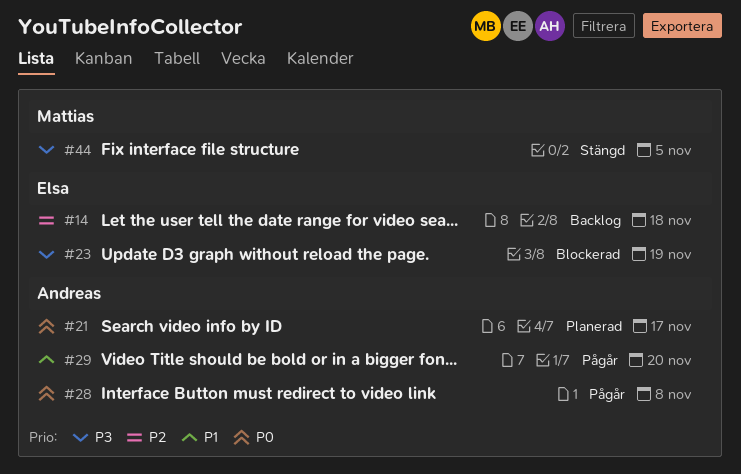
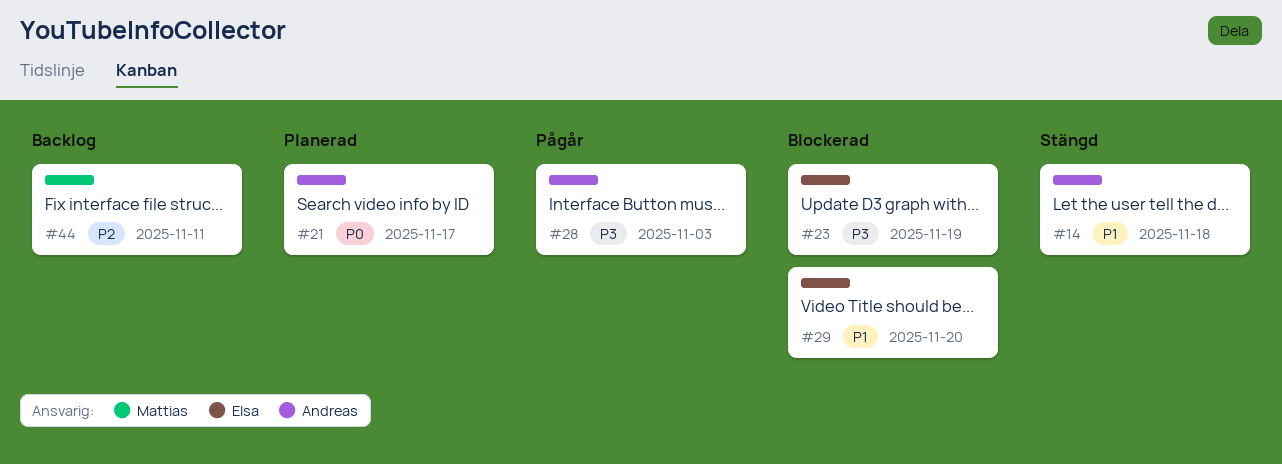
#14, status: Backlog -> Stängd
#14, owner: Elsa -> Andreas
#14, priority: P2 -> P1
#28, priority: P0 -> P3
#28, due: Nov 8 -> Nov 3
#29, status: Pågår -> Blockerad
#29, owner: Andreas -> Elsa
#44, status: Stängd -> Backlog
#44, priority: P3 -> P2
#44, due: Nov 5 -> Nov 11

